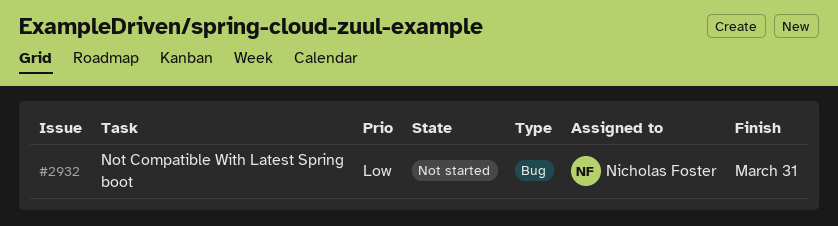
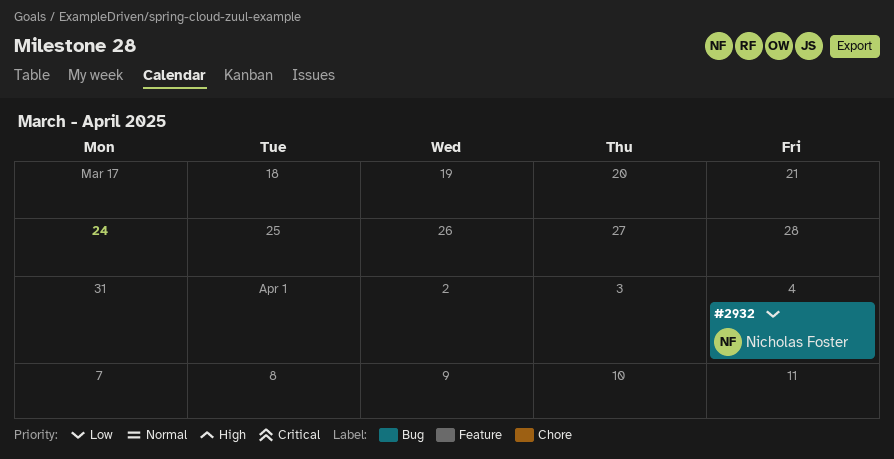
#2932, due: Mar 31 -> Apr 4

